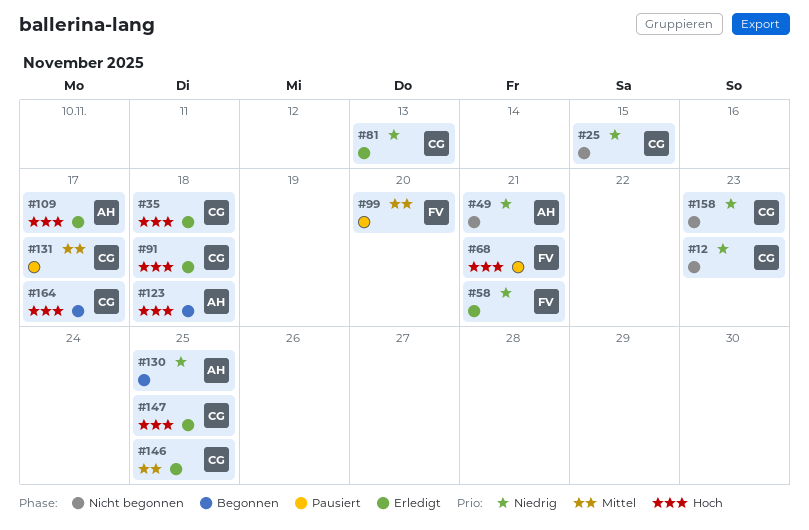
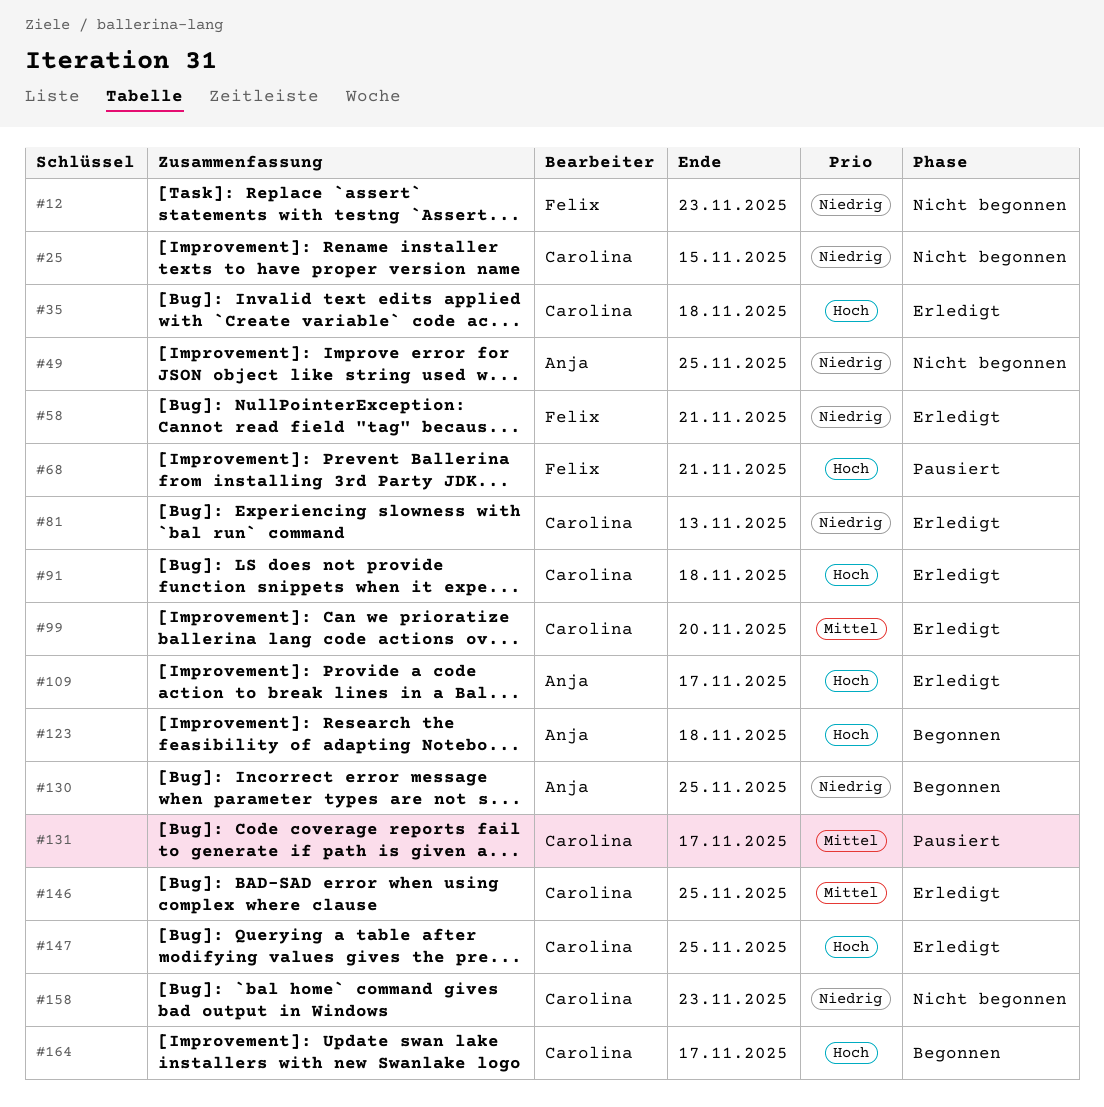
#12, owner: Carolina -> Felix
#49, due: Nov 21 -> Nov 25
#99, status: Pausiert -> Erledigt
#99, owner: Felix -> Carolina

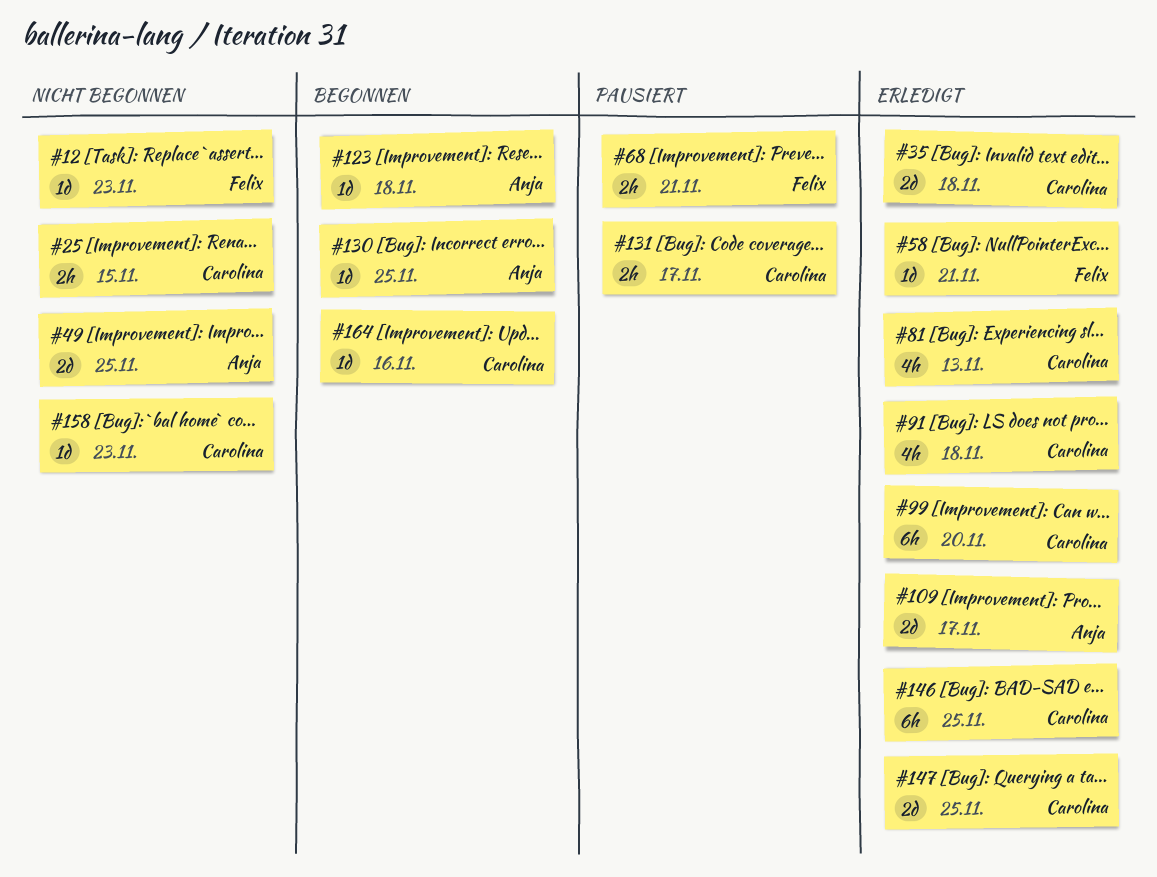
#164, due: Nov 17 -> Nov 16

